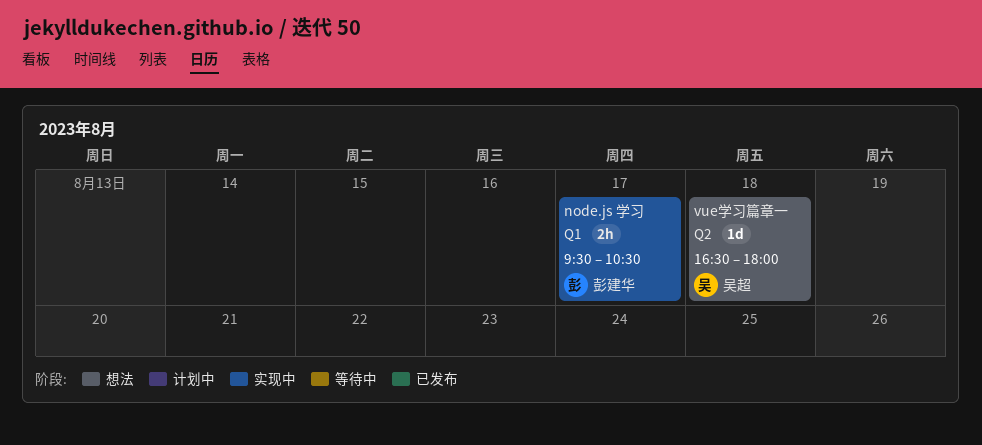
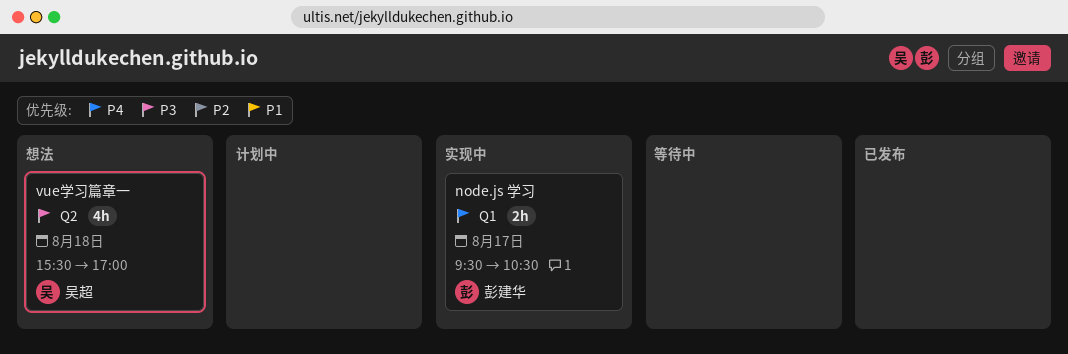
vue学习篇章一, estimate: 1d -> 4h
vue学习篇章一, begins: 16:30 -> 15:30
vue学习篇章一, ends: 18:00 -> 17:00

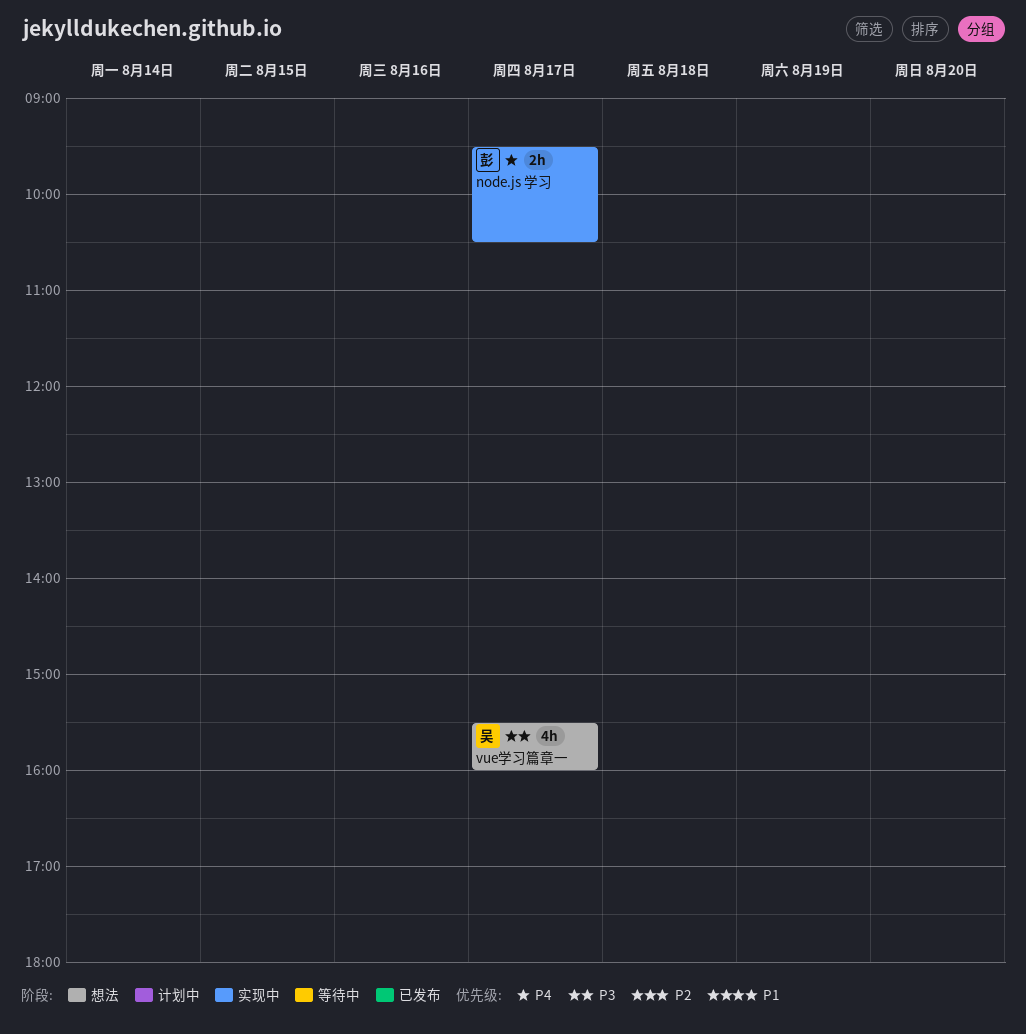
vue学习篇章一, day: Aug 18 -> Aug 17
vue学习篇章一, ends: 17:00 -> 16:00

